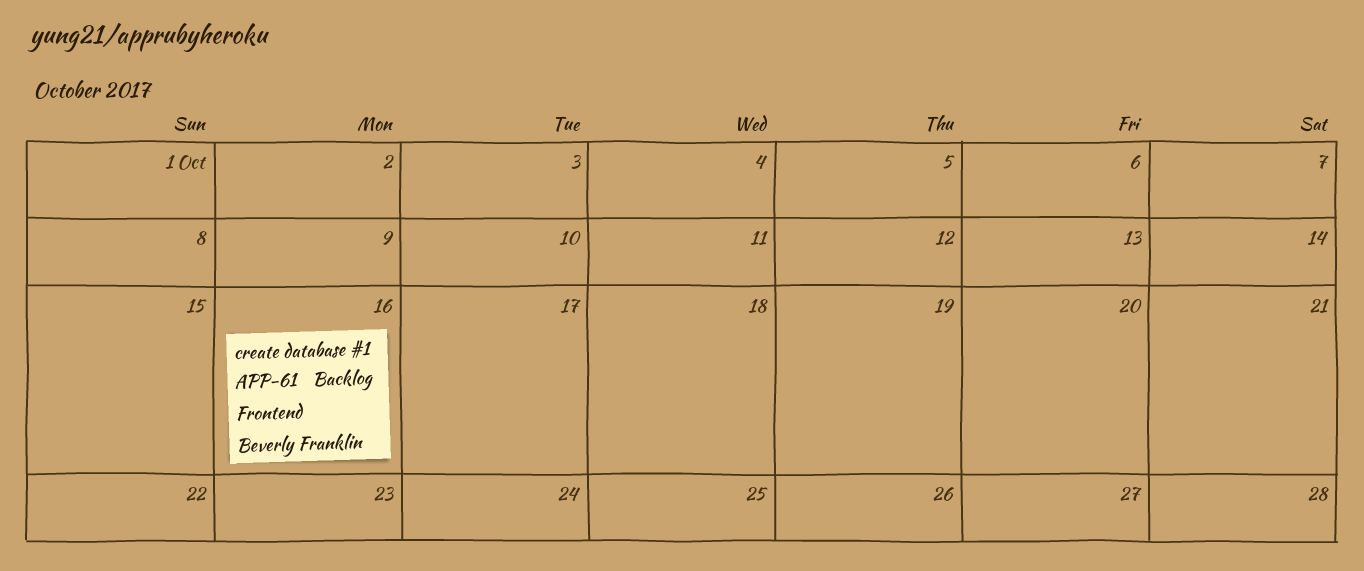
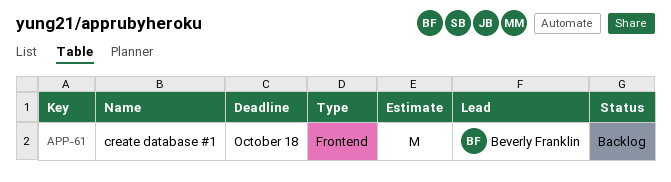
APP-61, due: Oct 16 -> Oct 18

